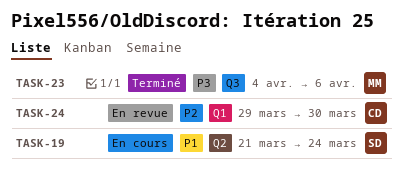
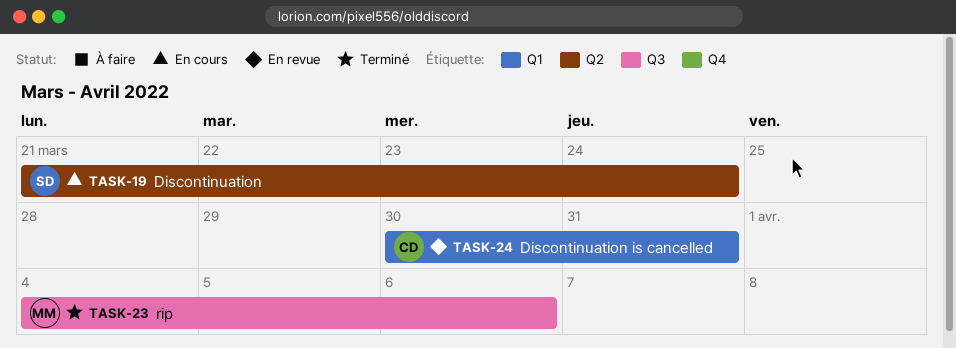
TASK-24, start: Mar 29 -> Mar 30
TASK-24, due: Mar 30 -> Mar 31

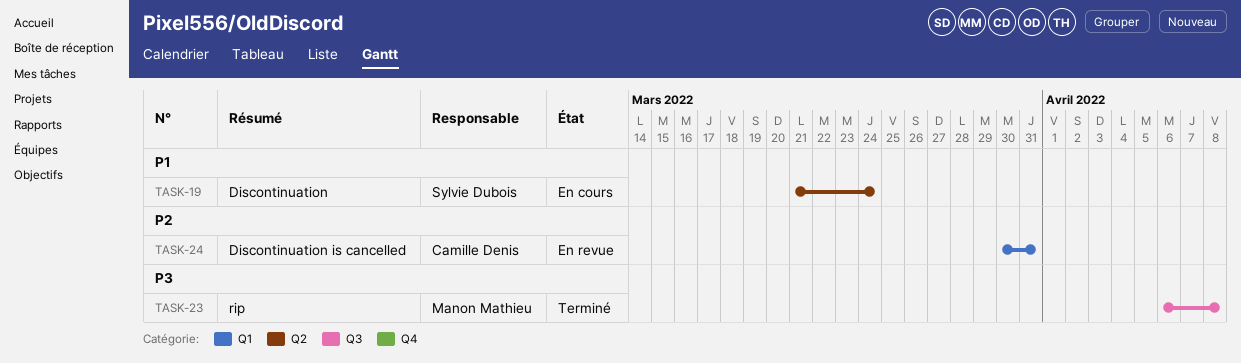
TASK-23, start: Apr 4 -> Apr 6
TASK-23, due: Apr 6 -> Apr 8

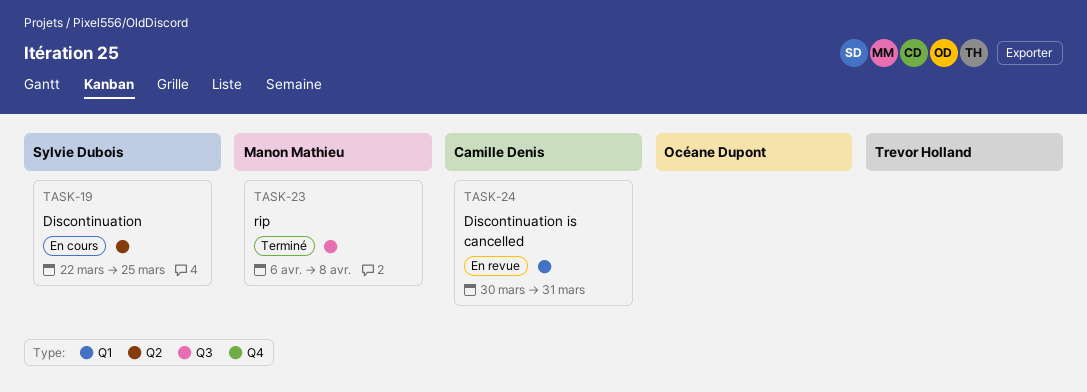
TASK-19, start: Mar 21 -> Mar 22
TASK-19, due: Mar 24 -> Mar 25

